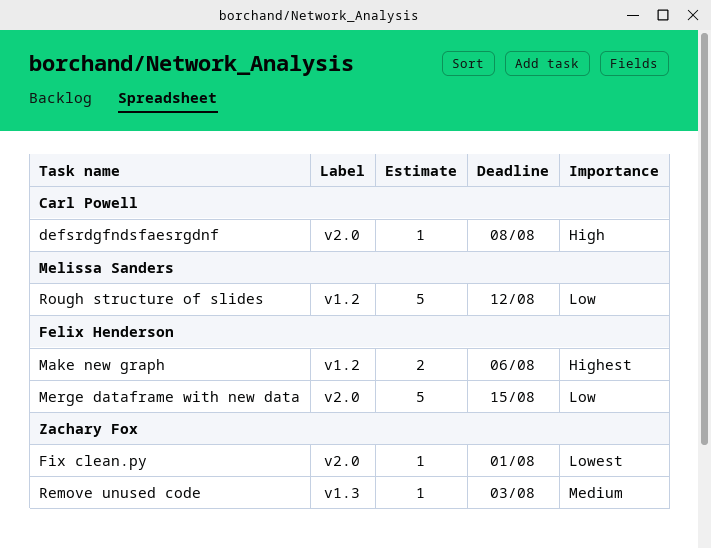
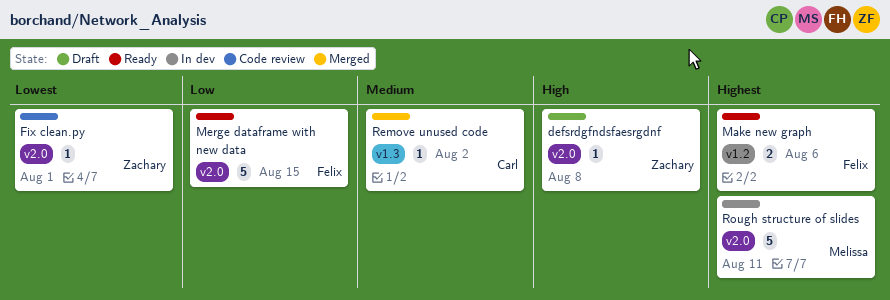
defsrdgfndsfaesrgdnf, owner: Carl Powell -> Zachary Fox
Remove unused code, owner: Zachary Fox -> Carl Powell
Remove unused code, due: Aug 3 -> Aug 2
Rough structure of slides, priority: Low -> Highest
Rough structure of slides, label: v1.2 -> v2.0
Rough structure of slides, due: Aug 12 -> Aug 11

